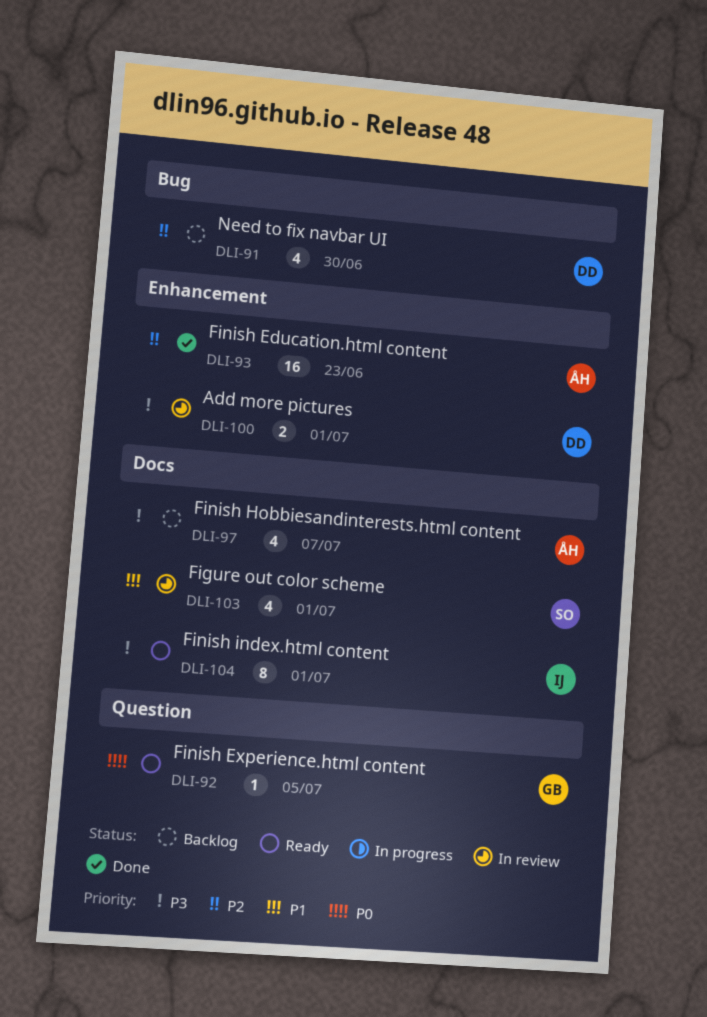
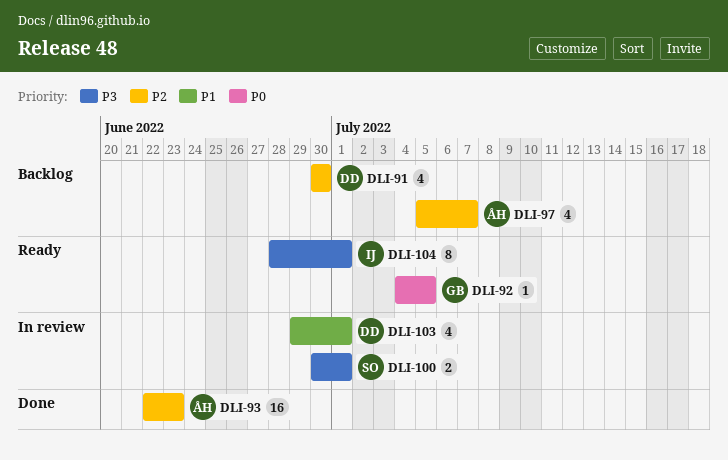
DLI-97, priority: P3 -> P2
DLI-100, owner: DD -> SO
DLI-103, owner: SO -> DD

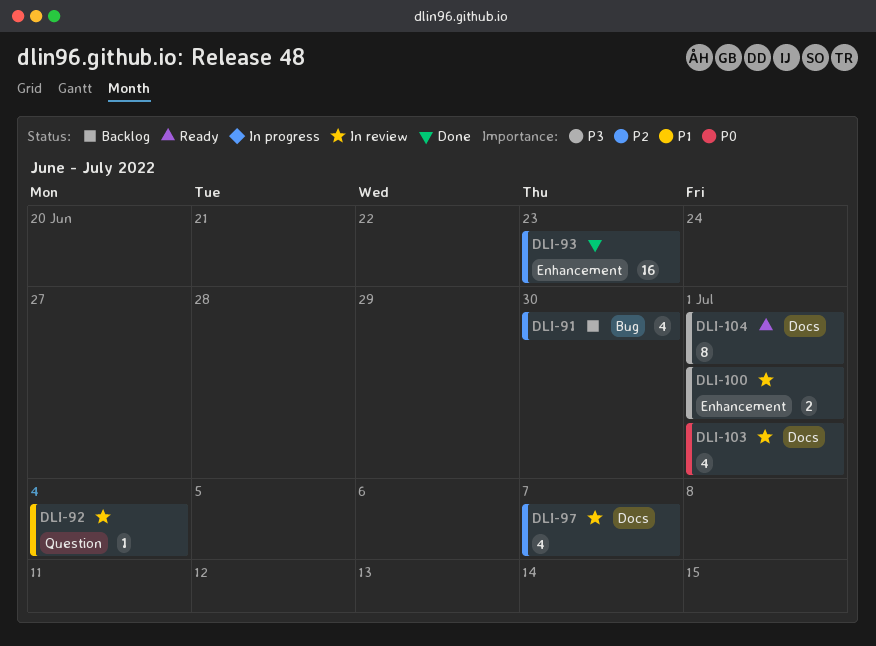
DLI-92, status: Ready -> In review
DLI-92, priority: P0 -> P1
DLI-92, due: Jul 5 -> Jul 4
DLI-97, status: Backlog -> In review
DLI-103, priority: P1 -> P0

